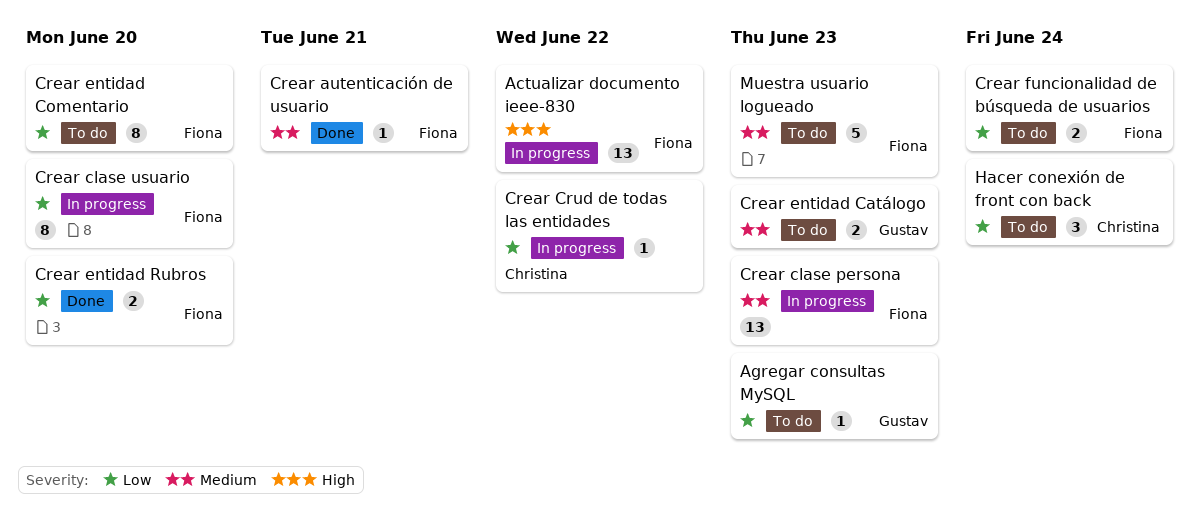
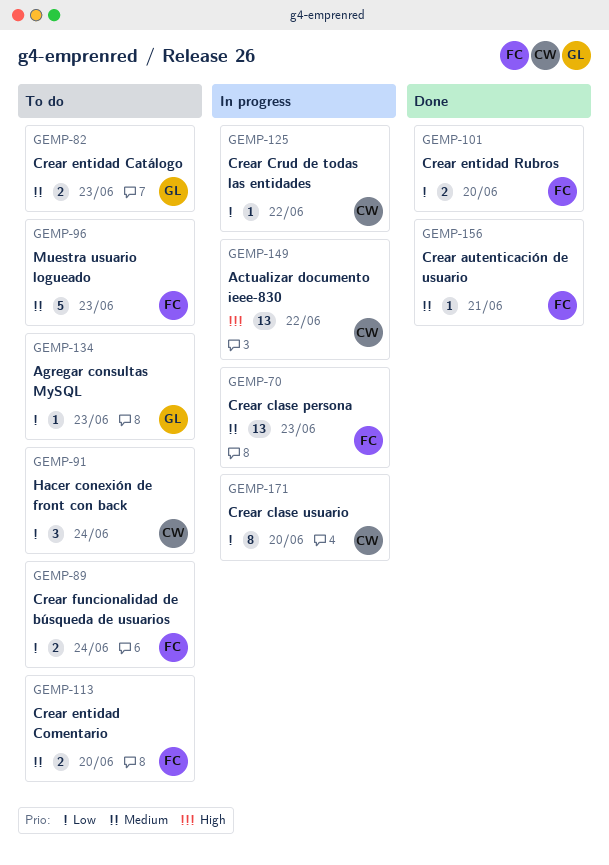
Actualizar documento ieee-830, owner: Fiona -> Christina
Crear clase usuario, owner: Fiona -> Christina
Crear entidad Comentario, priority: Low -> Medium
Crear entidad Comentario, estimate: 8 -> 2

